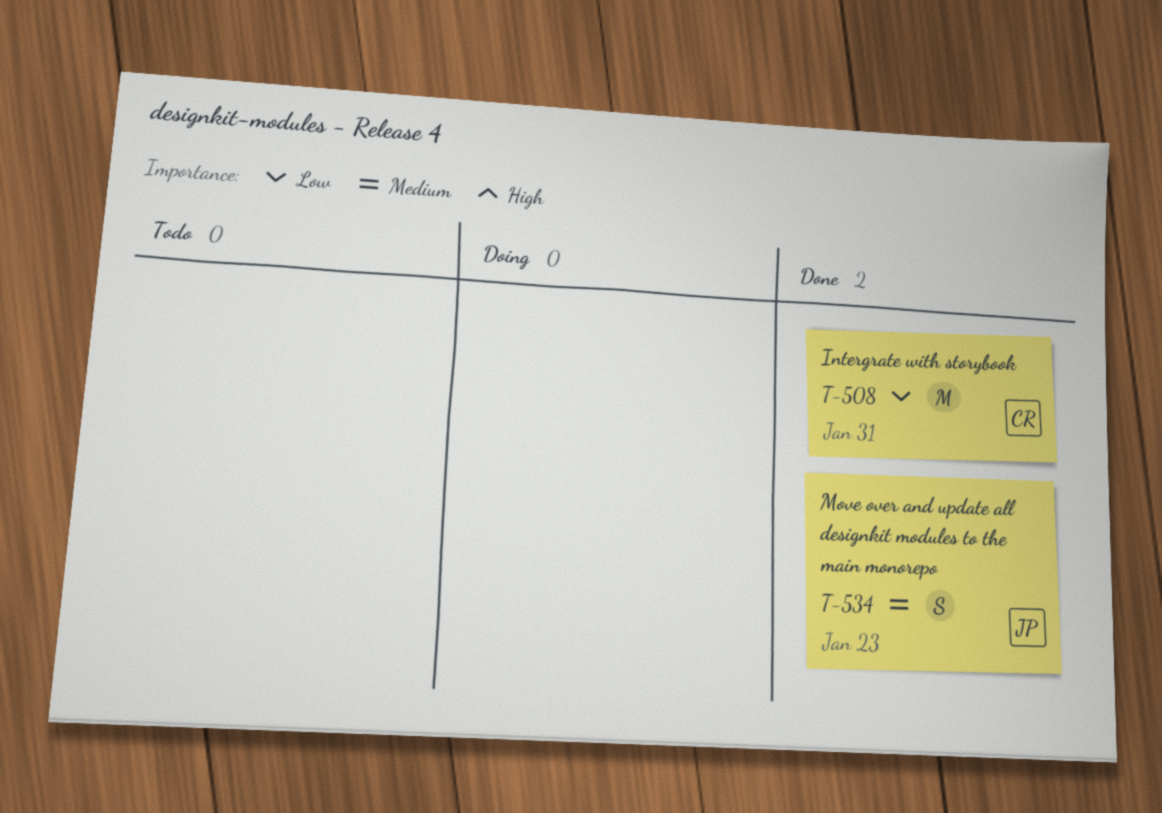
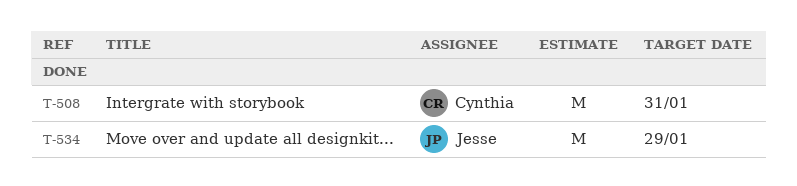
T-534, estimate: S -> M
T-534, due: Jan 23 -> Jan 29

